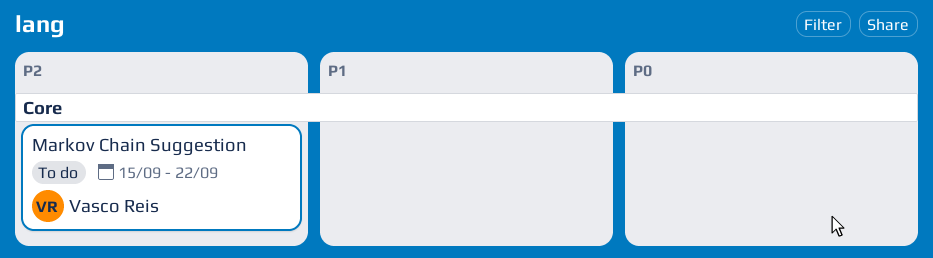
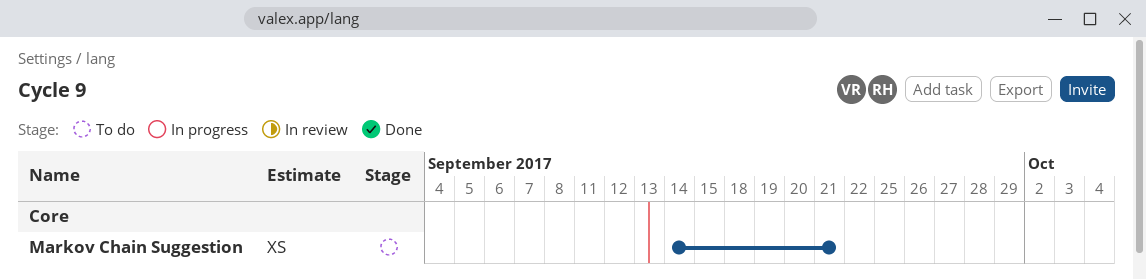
Markov Chain Suggestion, start: Sep 15 -> Sep 14
Markov Chain Suggestion, due: Sep 22 -> Sep 21

